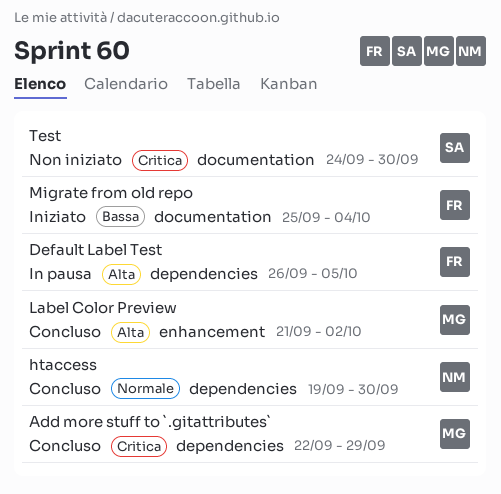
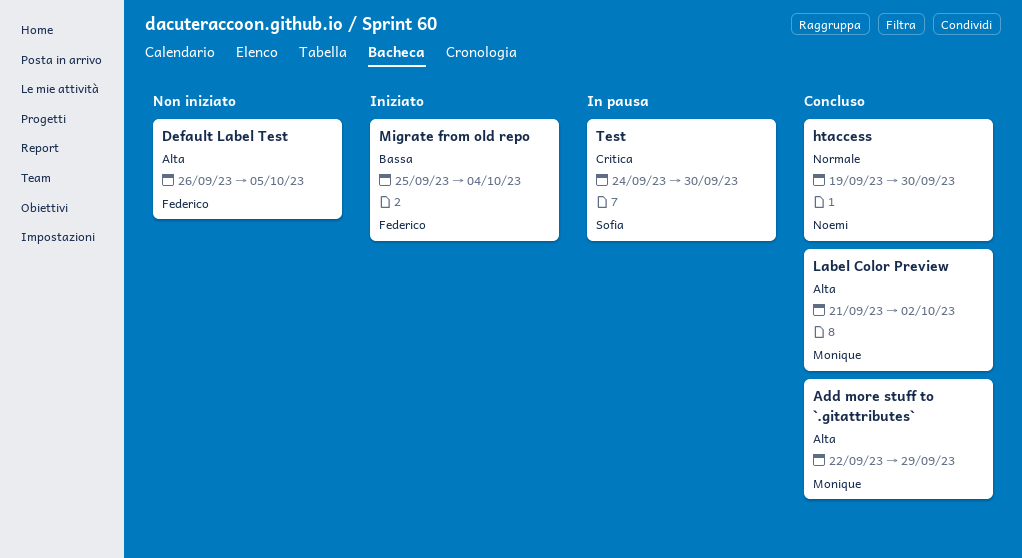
Add more stuff to `.gitattributes`, priority: Critica -> Alta
Default Label Test, status: In pausa -> Non iniziato
Test, status: Non iniziato -> In pausa

